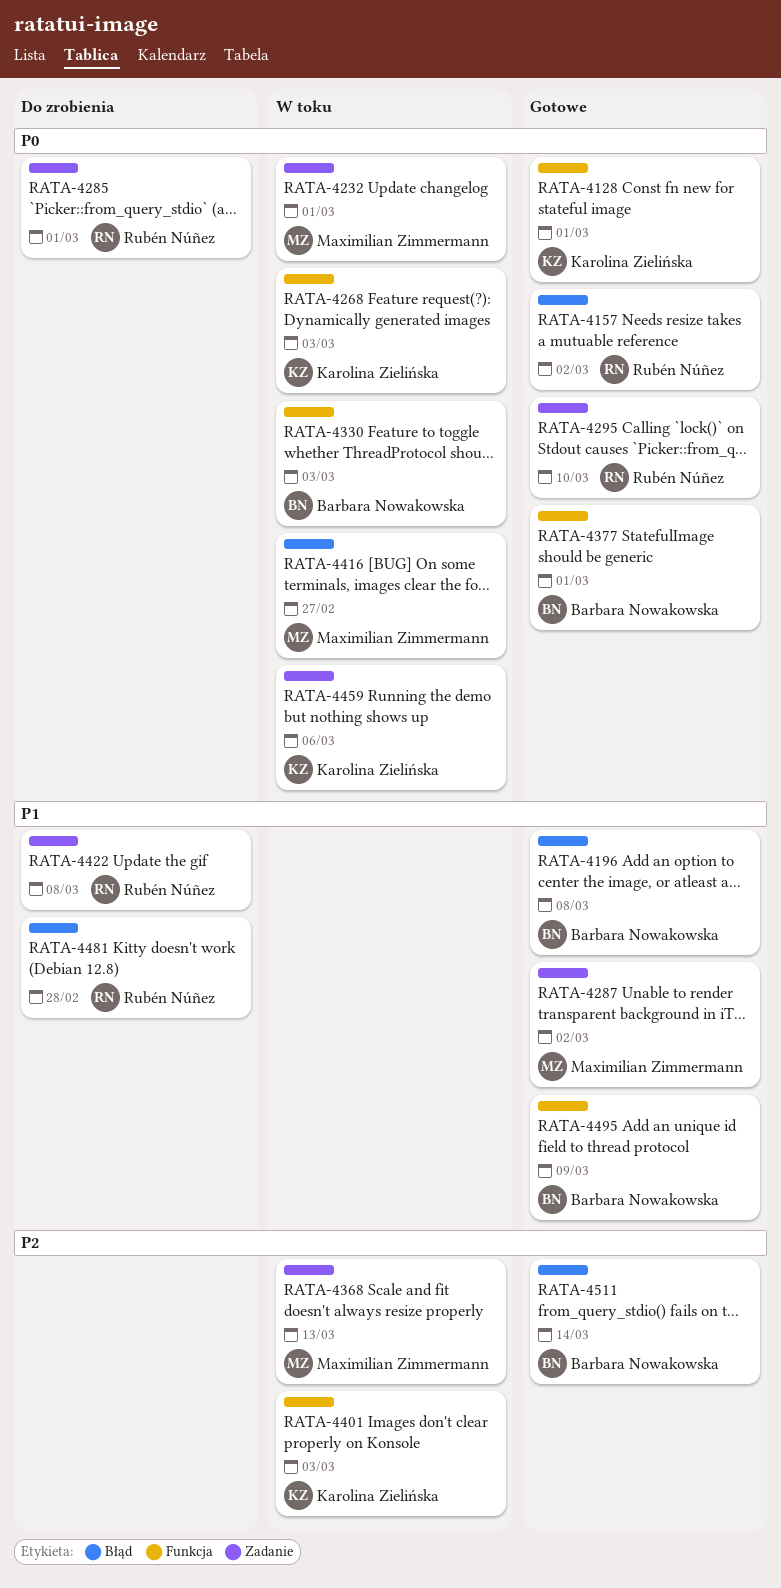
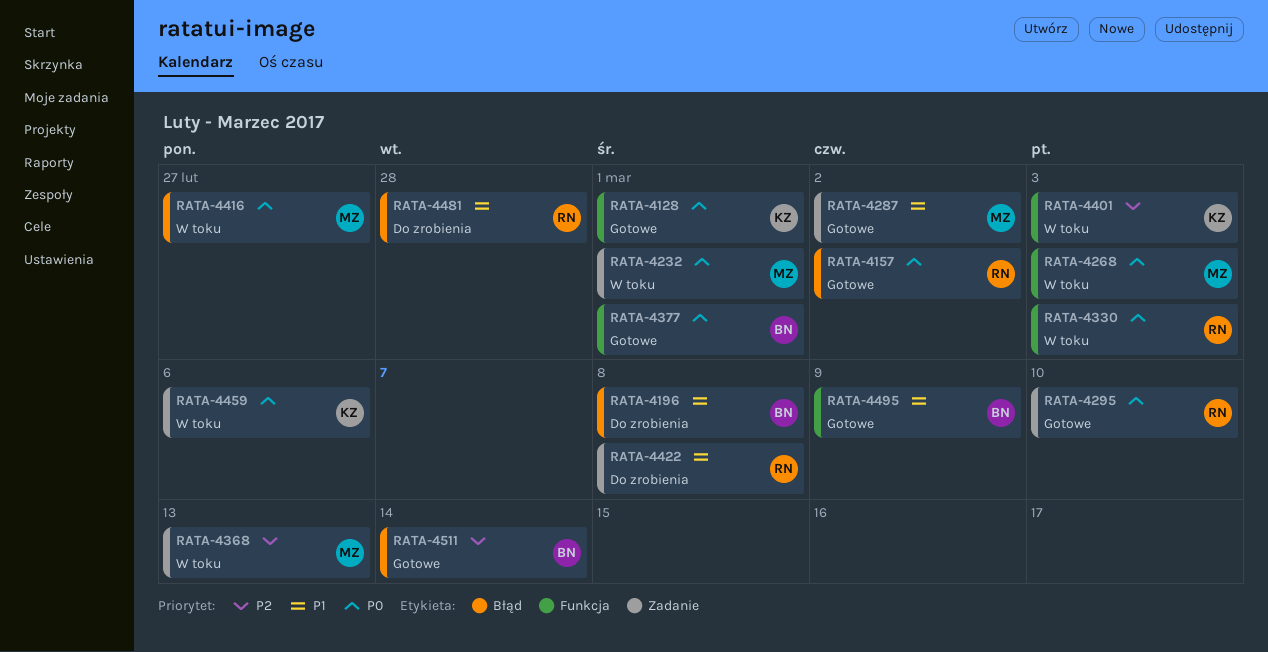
RATA-4196, status: Gotowe -> Do zrobienia
RATA-4268, owner: Karolina Zielińska -> Maximilian Zimmermann
RATA-4285: present -> none
RATA-4330, owner: Barbara Nowakowska -> Rubén Núñez

